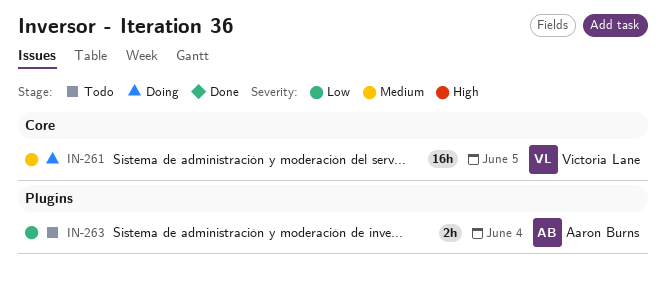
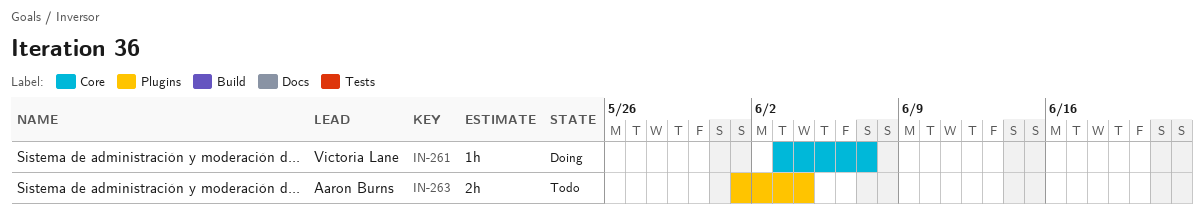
IN-261, estimate: 16h -> 1h
IN-261, due: Jun 5 -> Jun 7

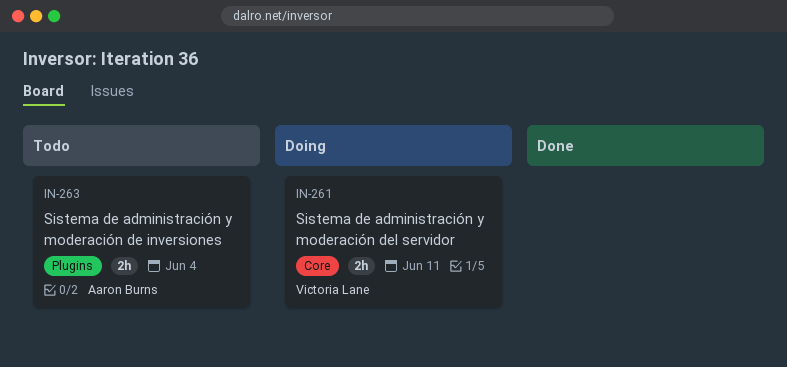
IN-261, estimate: 1h -> 2h
IN-261, due: Jun 7 -> Jun 11

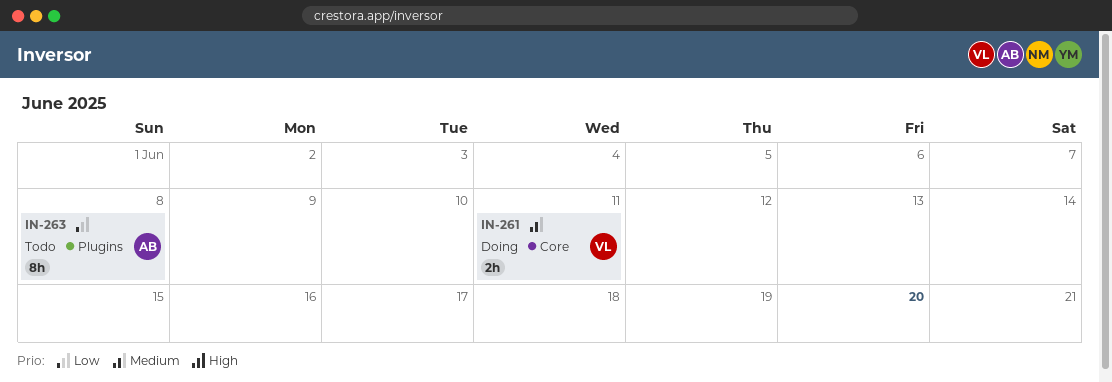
IN-263, estimate: 2h -> 8h
IN-263, due: Jun 4 -> Jun 8

